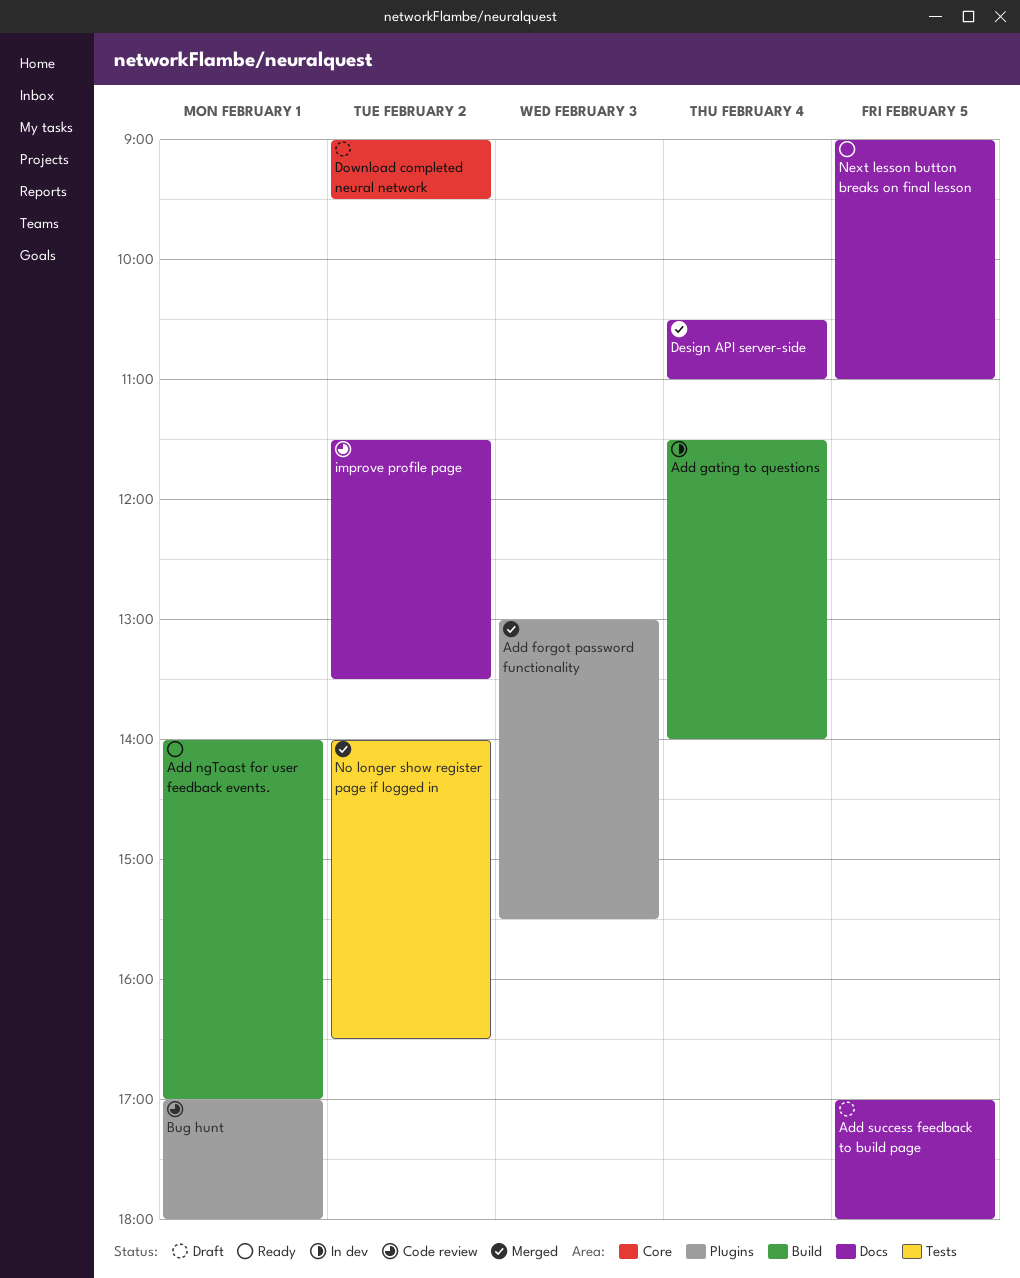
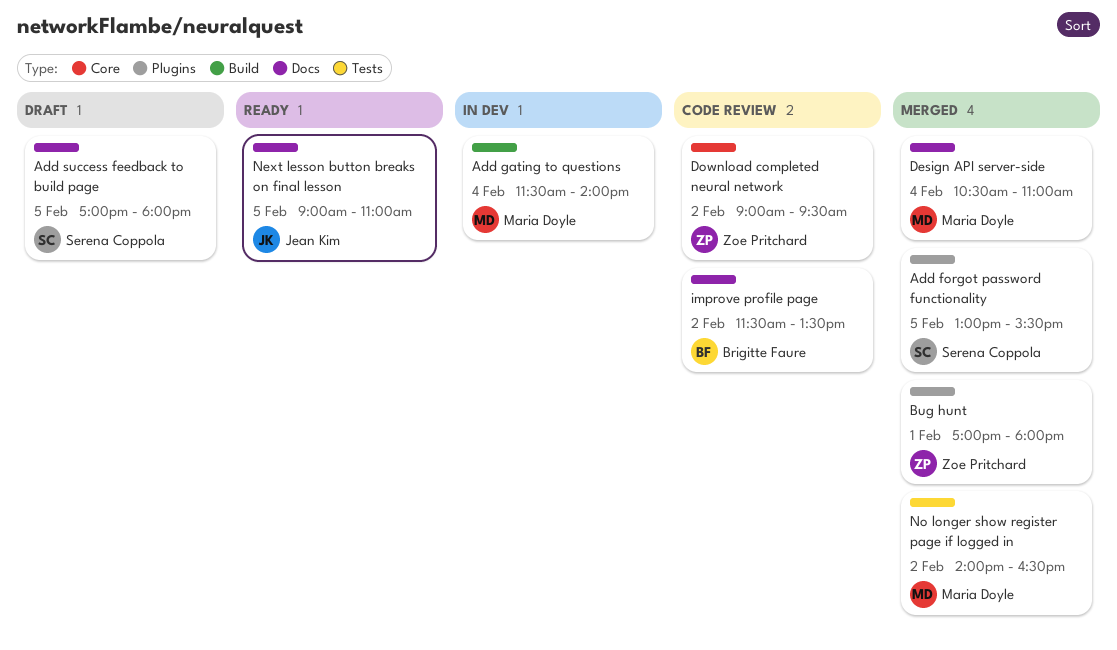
Add forgot password functionality, day: Feb 3 -> Feb 5
Add ngToast for user feedback events.: present -> none
Bug hunt, status: Code review -> Merged
Download completed neural network, status: Draft -> Code review

